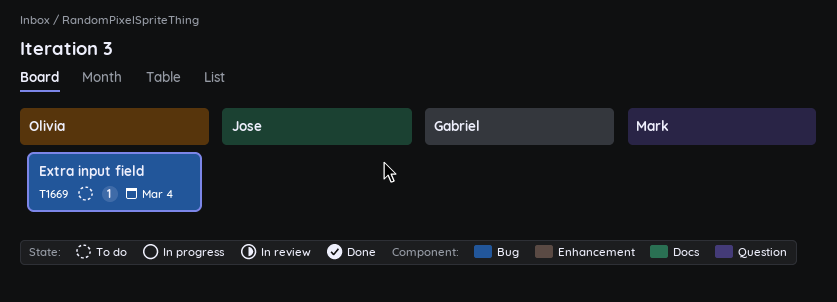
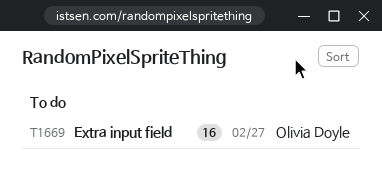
T1669, estimate: 1 -> 16
T1669, due: Mar 4 -> Feb 27

